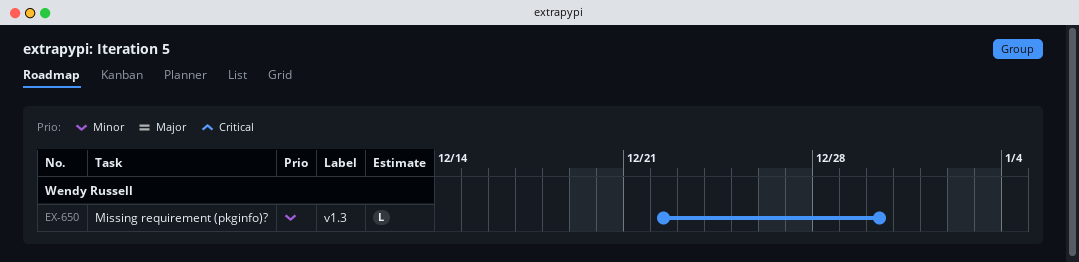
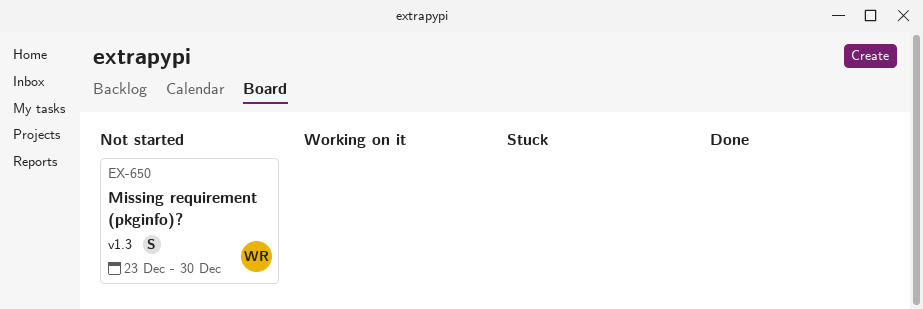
EX-650, estimate: L -> S
EX-650, start: Dec 22 -> Dec 23

